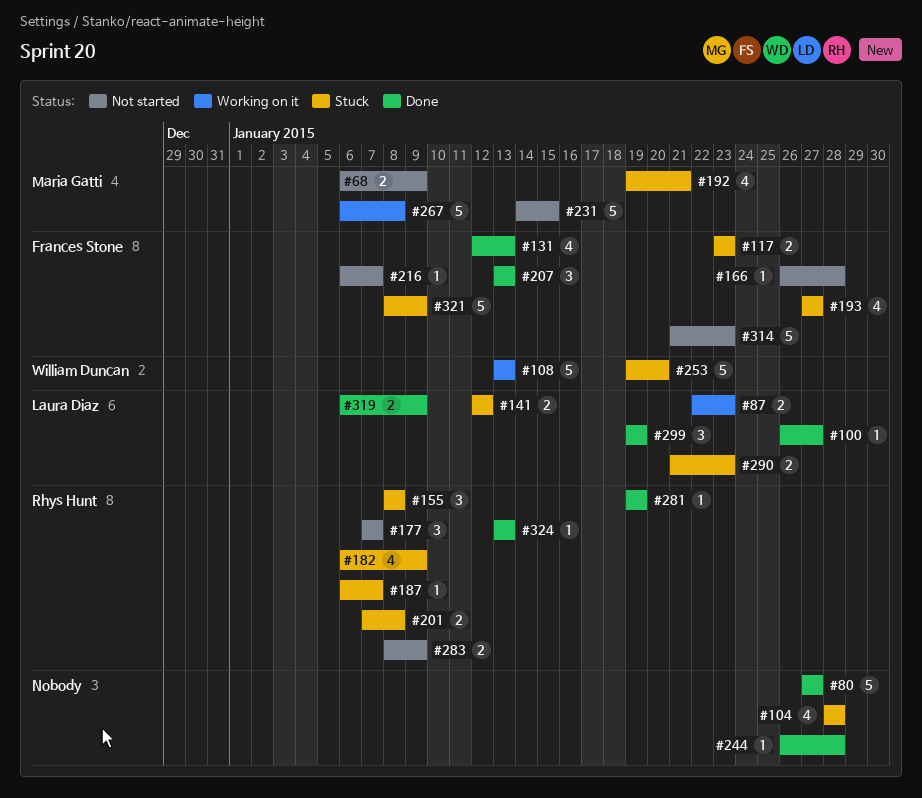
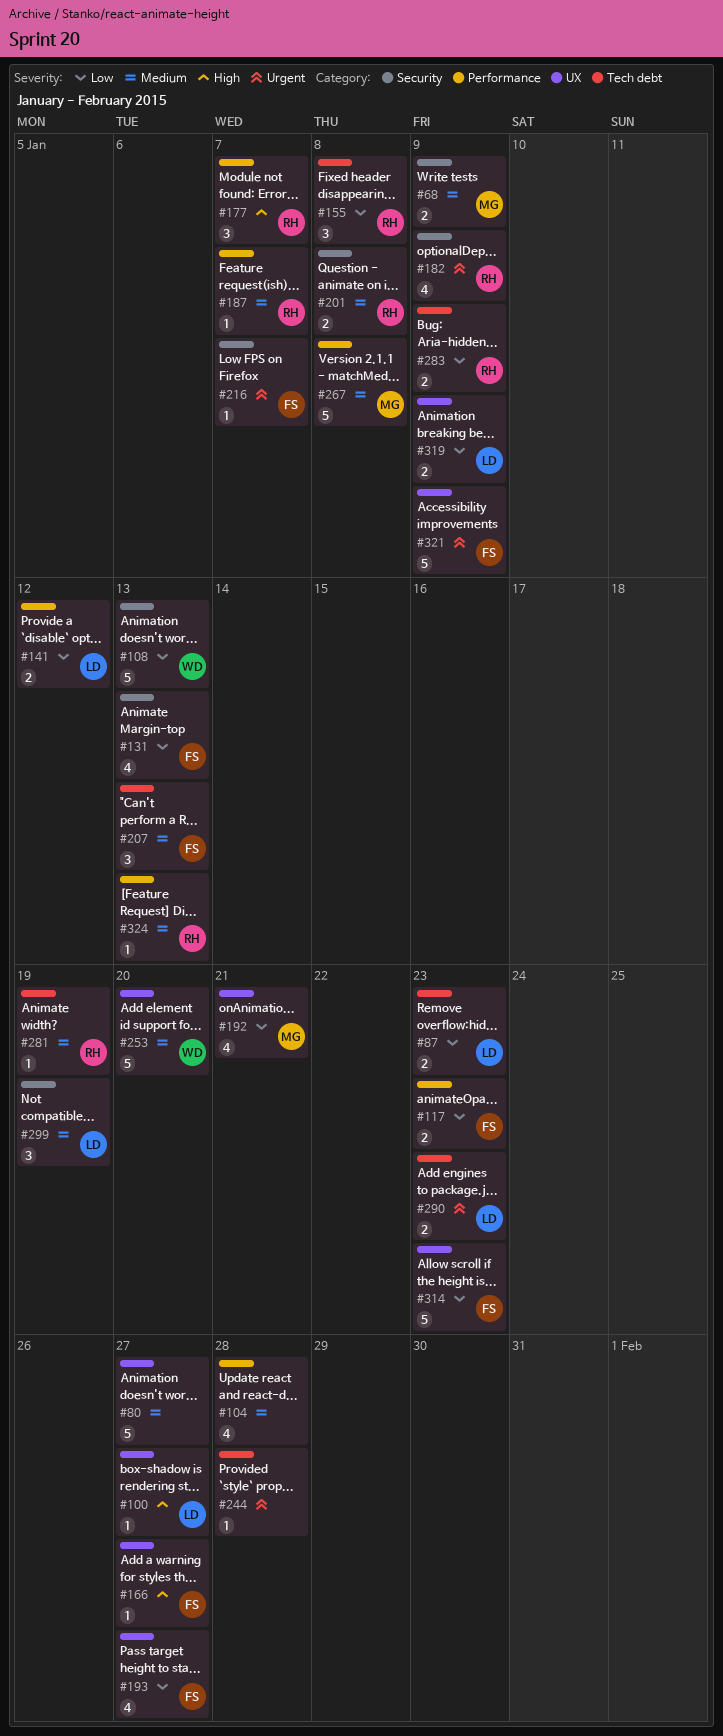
#166, due: Jan 28 -> Jan 27
#231: present -> none

